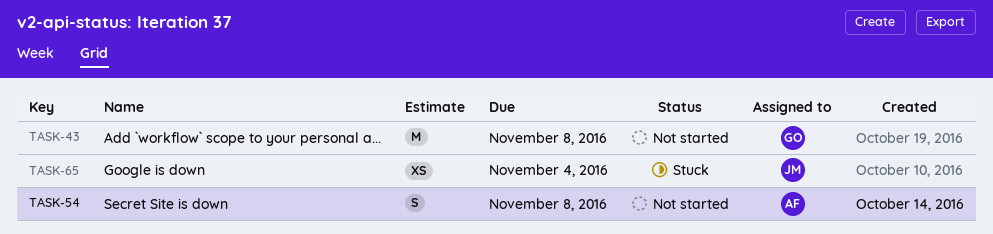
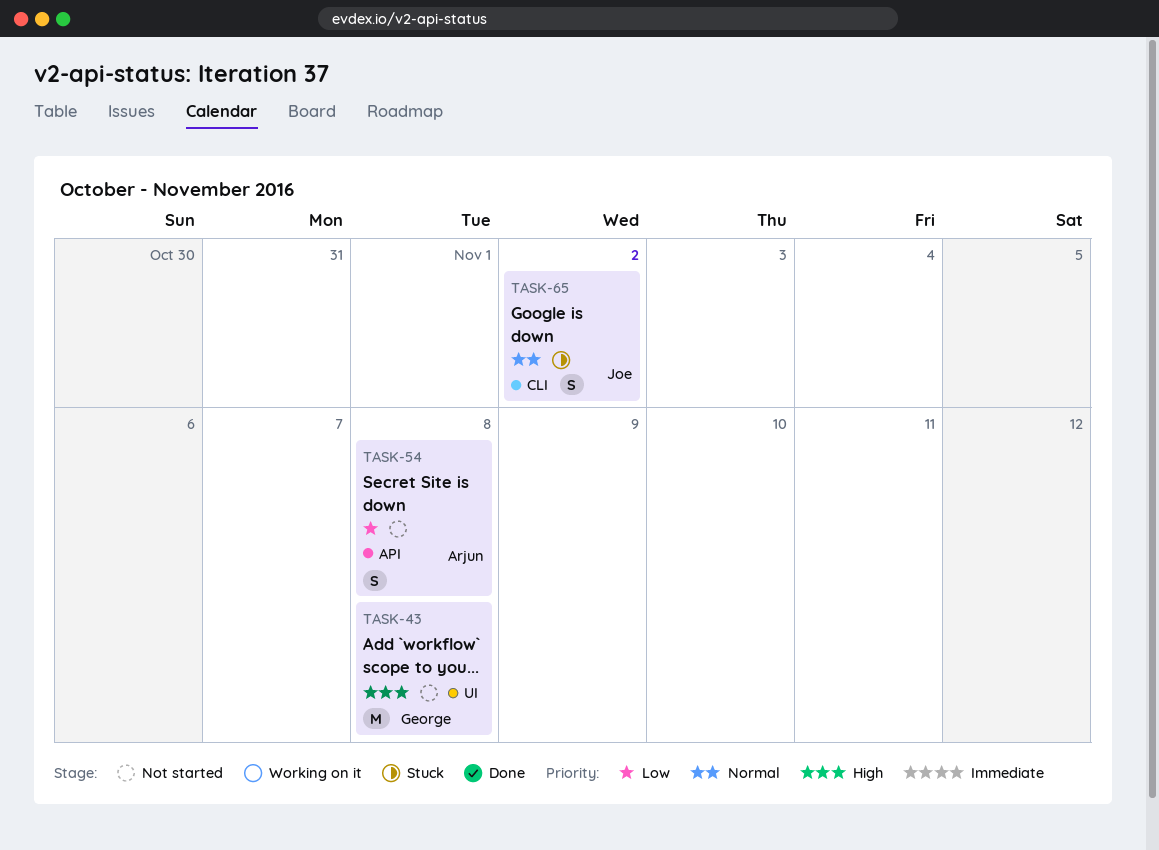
TASK-65, estimate: XS -> S
TASK-65, due: Nov 4 -> Nov 2

